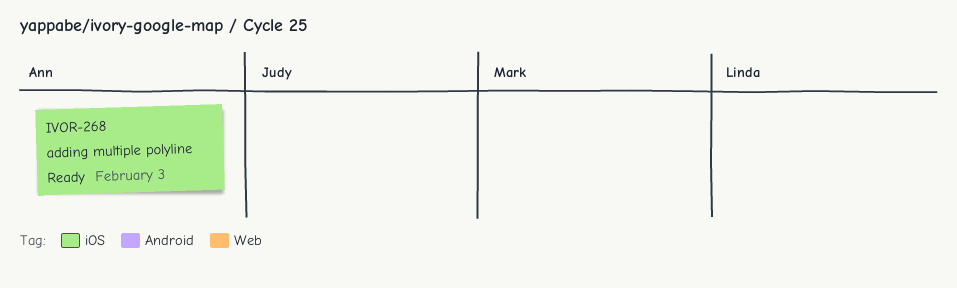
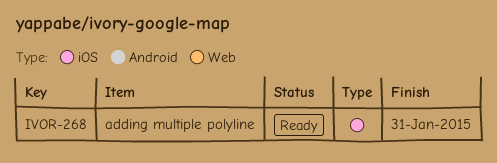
IVOR-268, due: Feb 3 -> Jan 31

